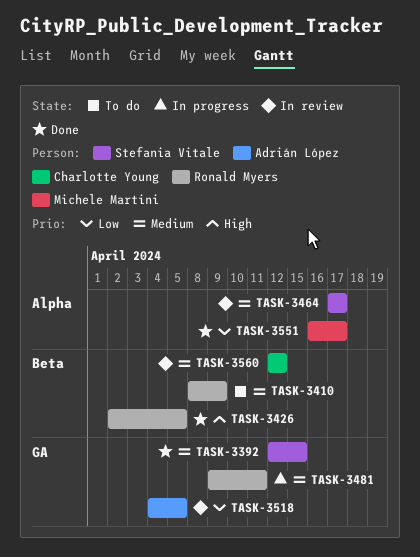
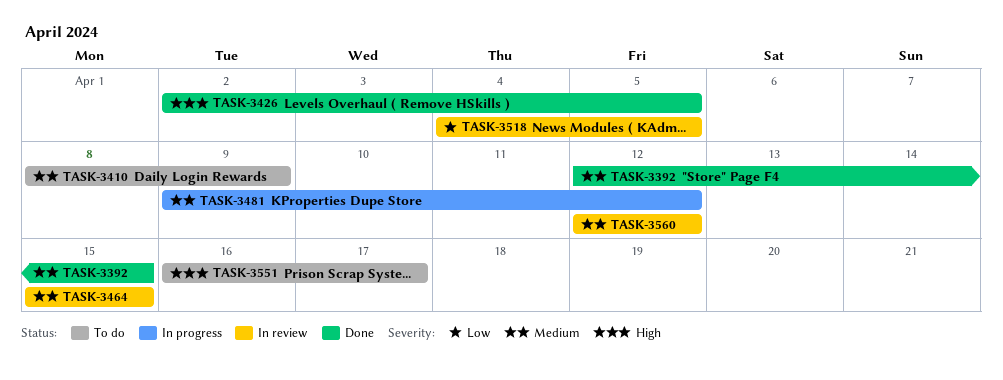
TASK-3464, start: Apr 17 -> Apr 15
TASK-3464, due: Apr 17 -> Apr 15
TASK-3481, due: Apr 11 -> Apr 12
TASK-3551, status: Done -> To do
TASK-3551, priority: Low -> High

